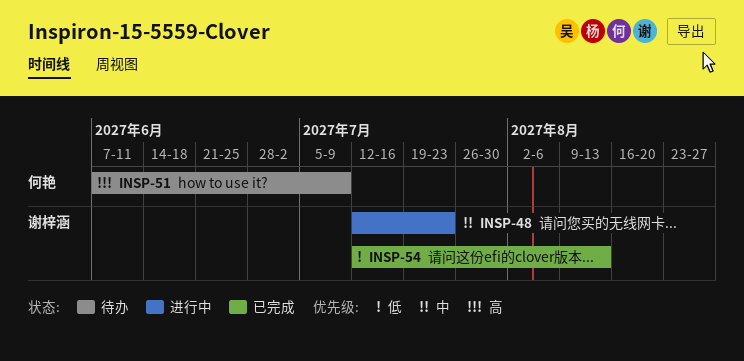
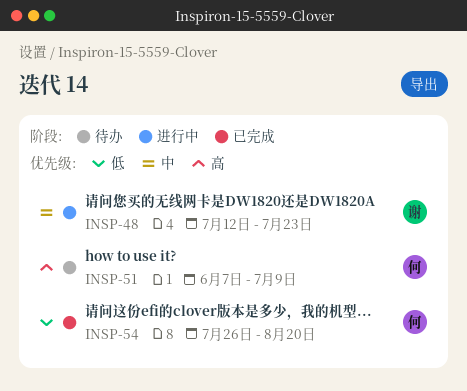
INSP-54, owner: 谢梓涵 -> 何艳
INSP-54, start: Jul 12 -> Jul 26
INSP-54, due: Aug 13 -> Aug 20

